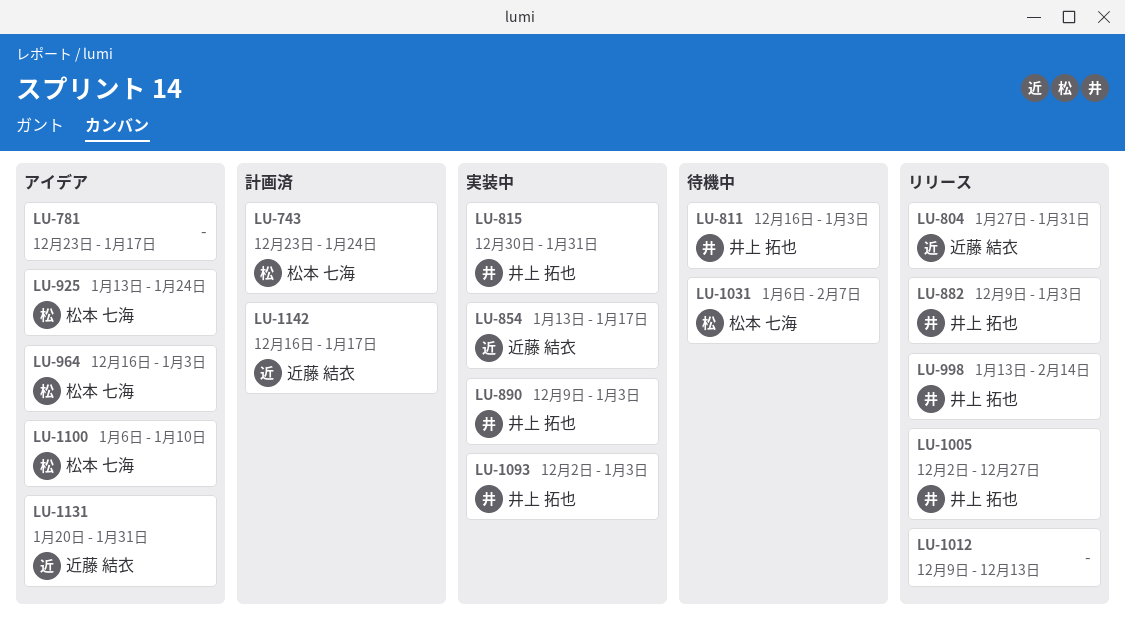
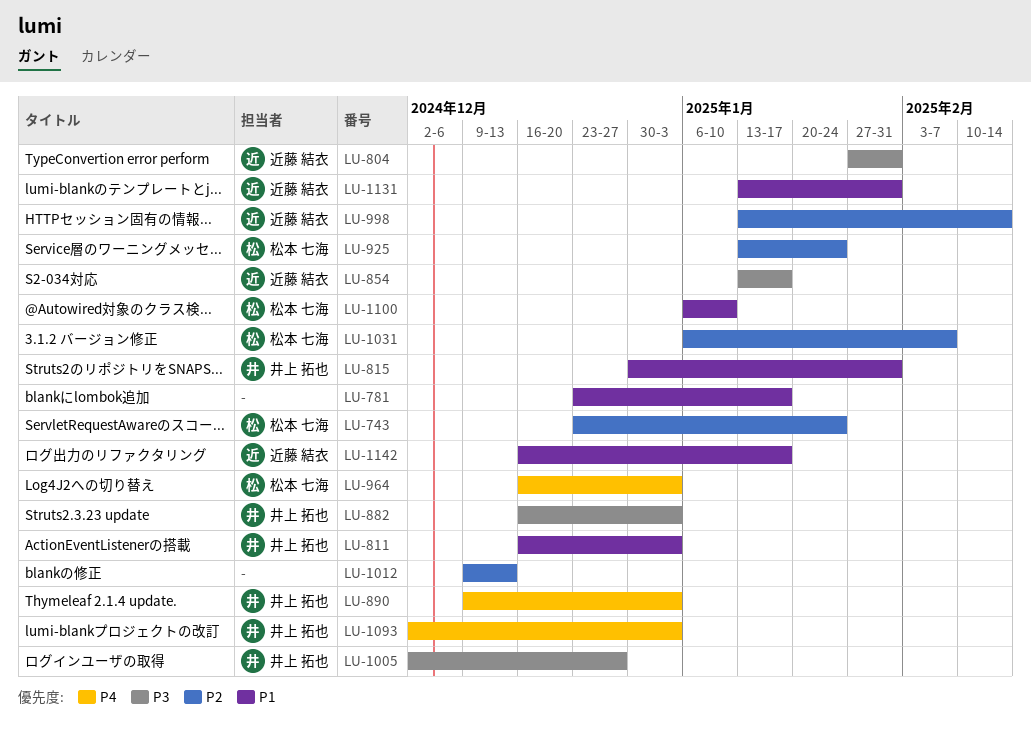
LU-882, start: Dec 9 -> Dec 16
LU-998, owner: 井上 拓也 -> 近藤 結衣
LU-1131, start: Jan 20 -> Jan 13

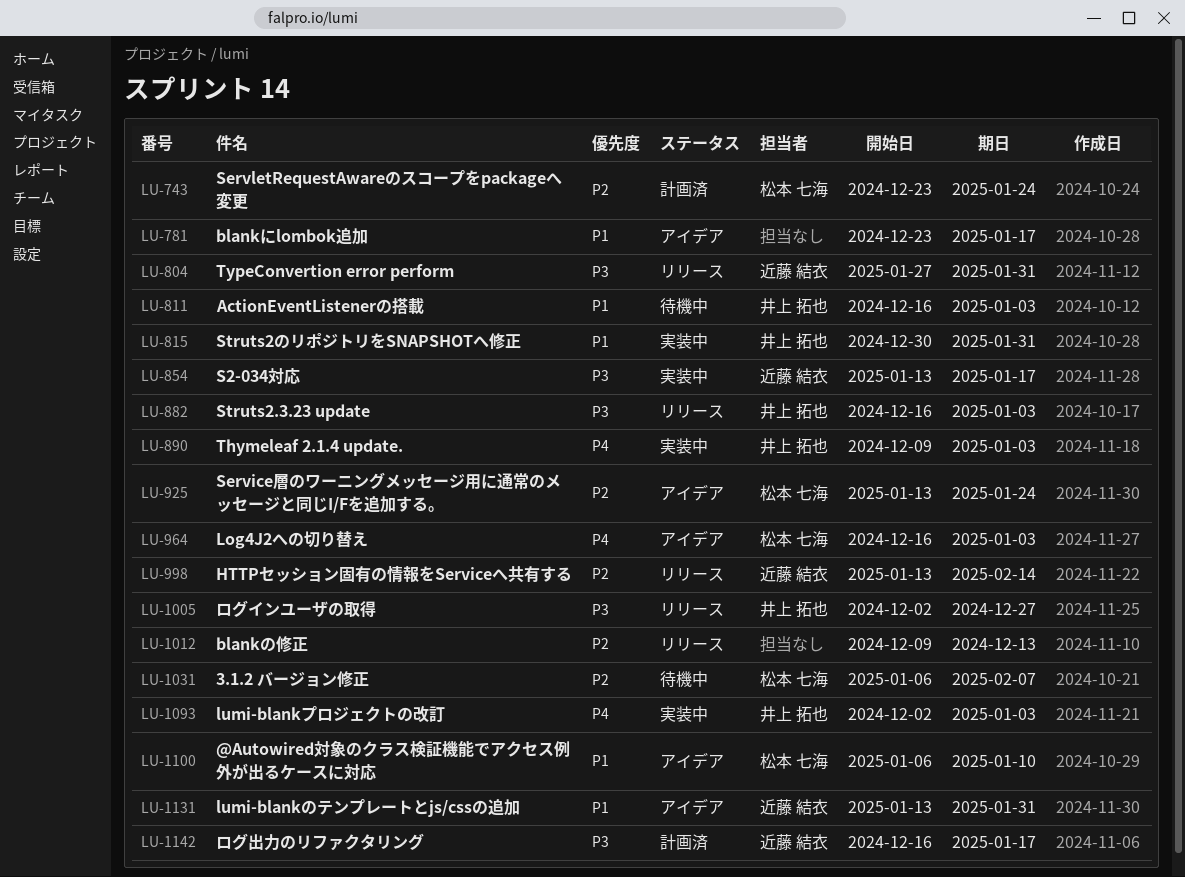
LU-1142, priority: P1 -> P3

